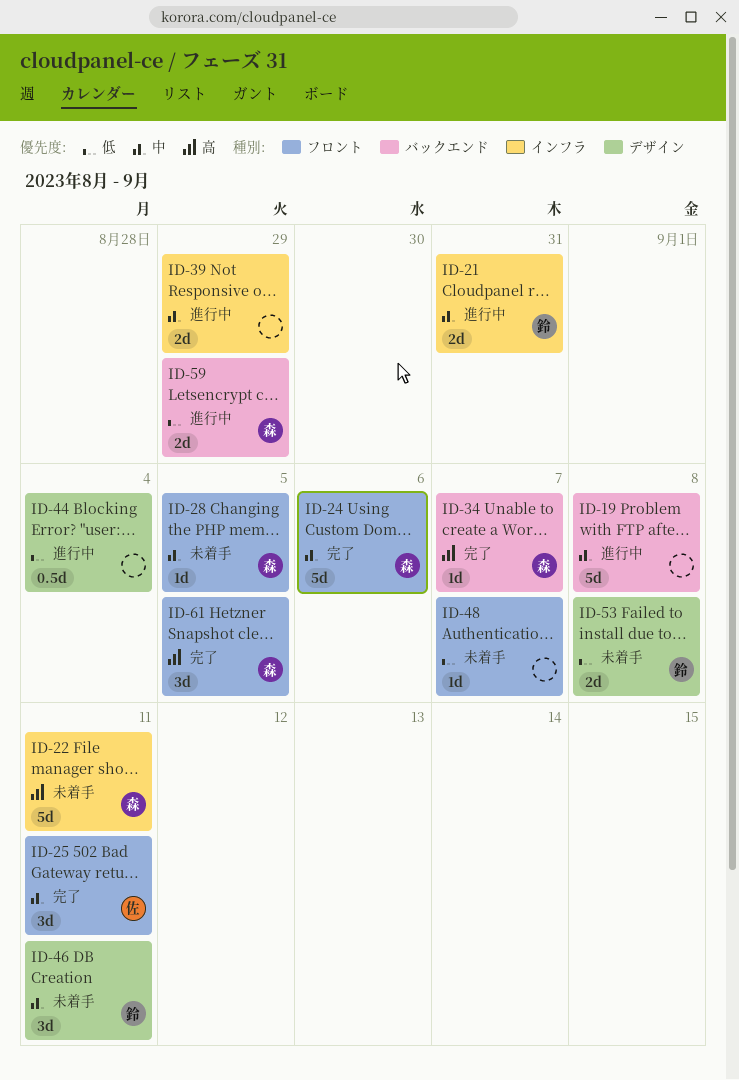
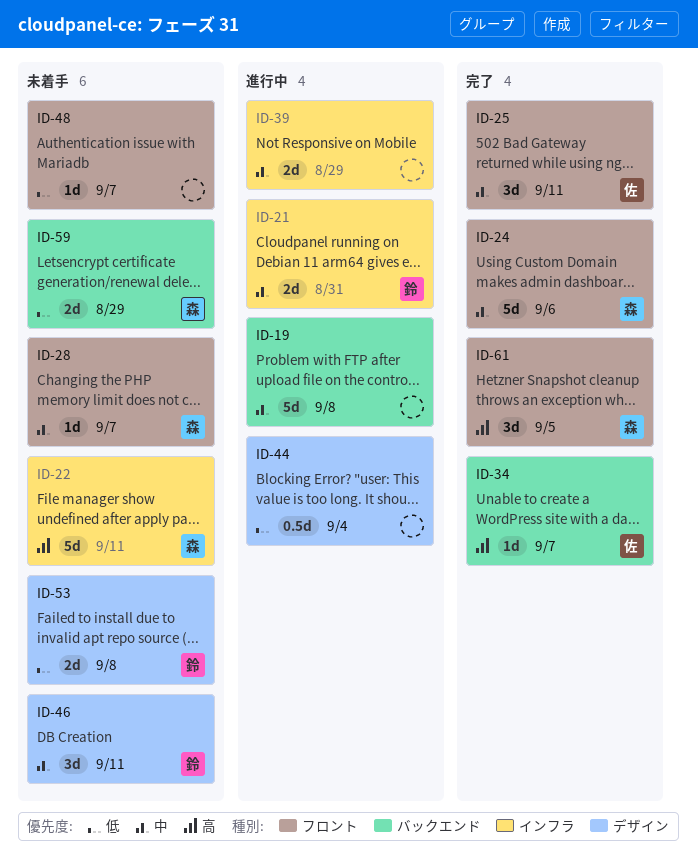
ID-28, due: Sep 5 -> Sep 7
ID-34, owner: 森 -> 佐
ID-59, status: 進行中 -> 未着手

